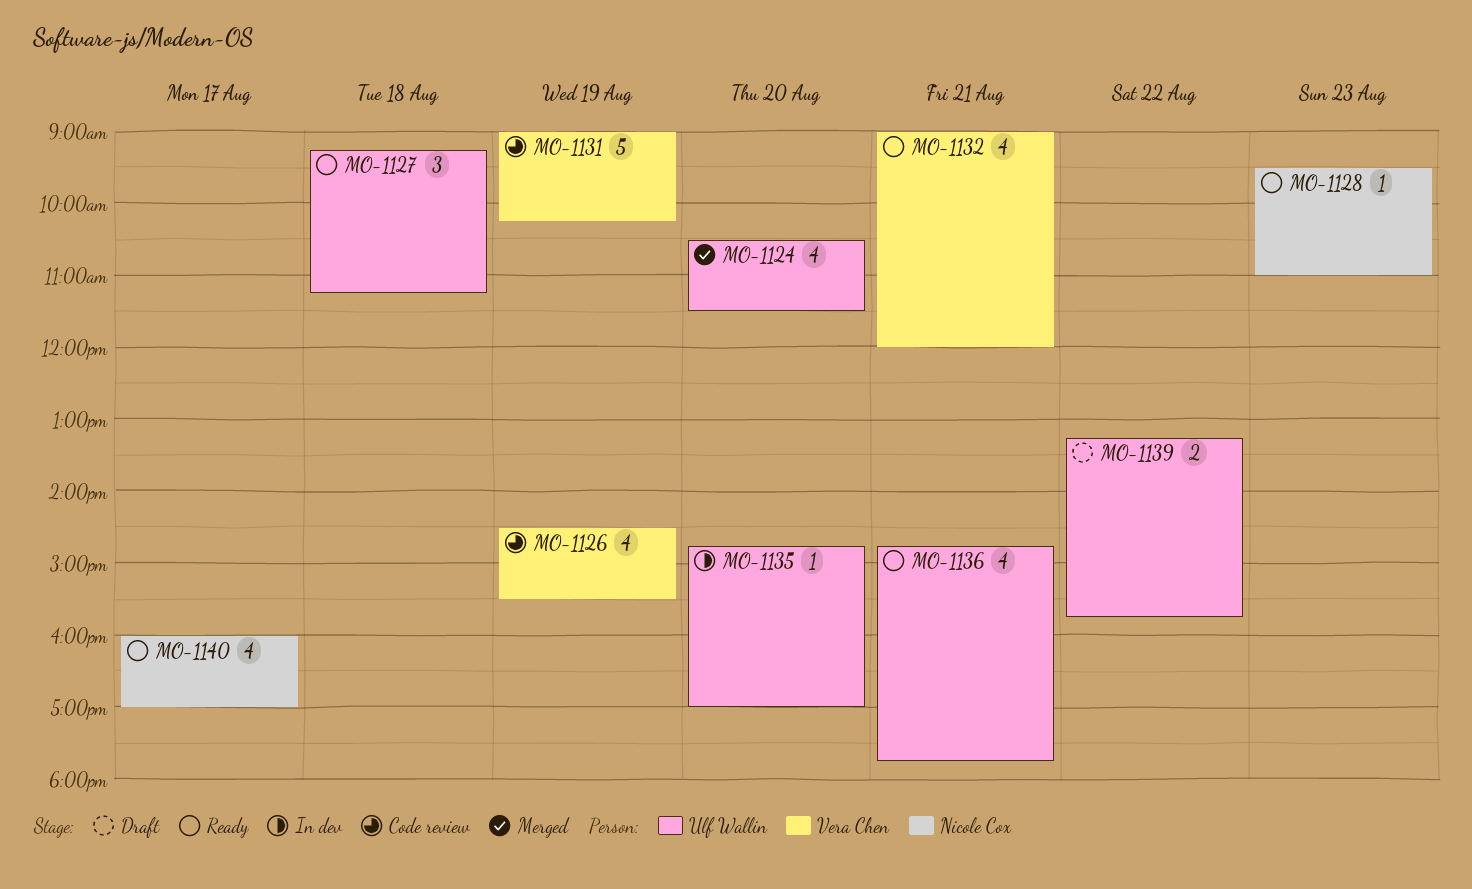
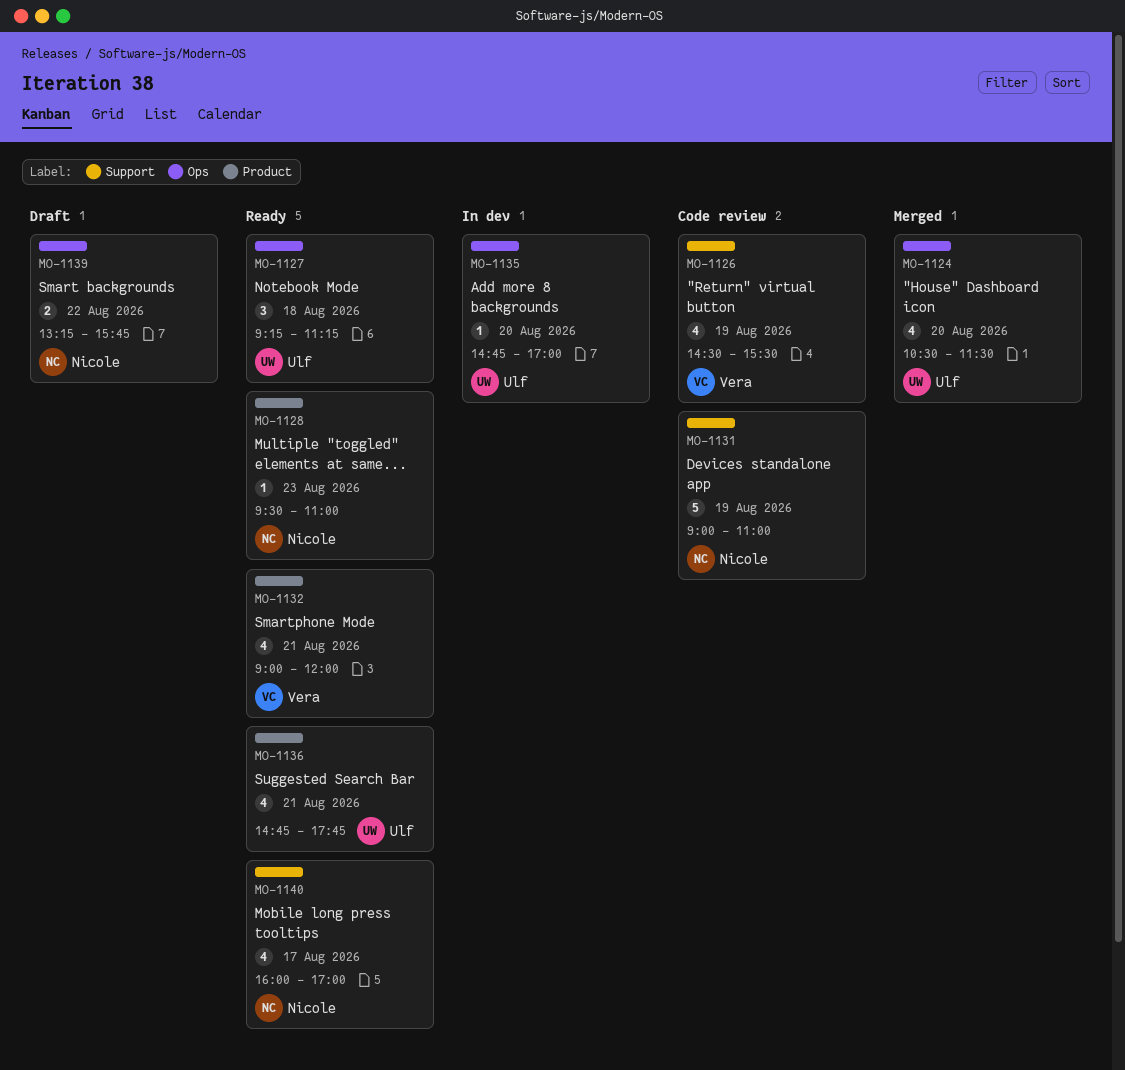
MO-1131, owner: Vera Chen -> Nicole Cox
MO-1131, ends: 10:15 -> 11:00
MO-1139, owner: Ulf Wallin -> Nicole Cox

